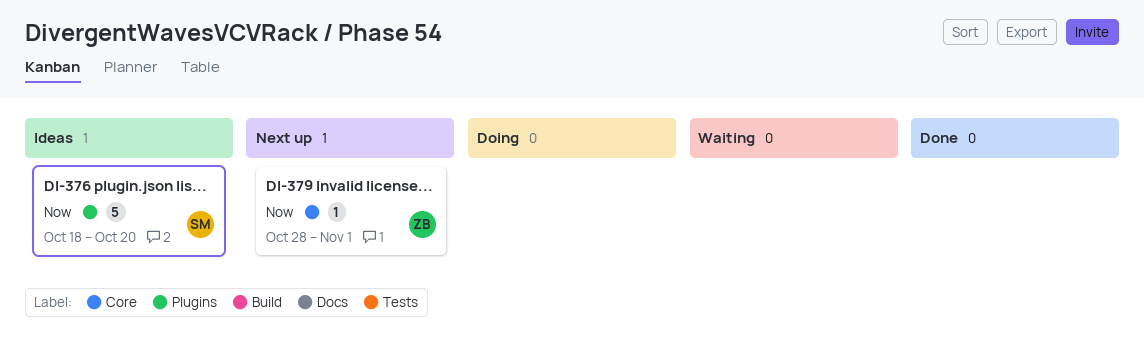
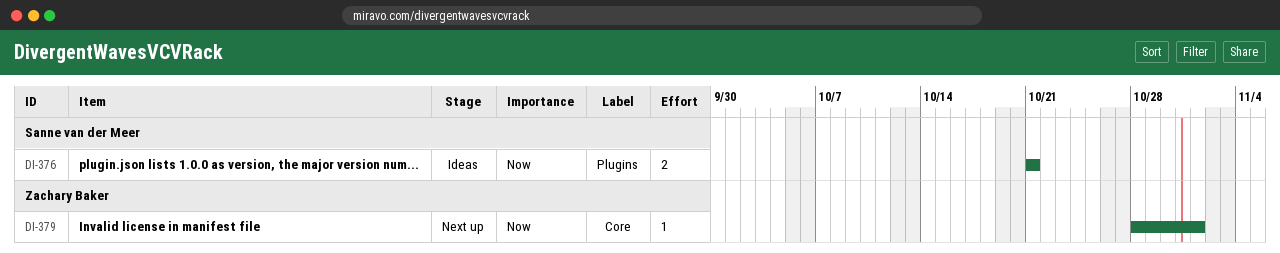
DI-376, estimate: 5 -> 2
DI-376, start: Oct 18 -> Oct 21
DI-376, due: Oct 20 -> Oct 21

